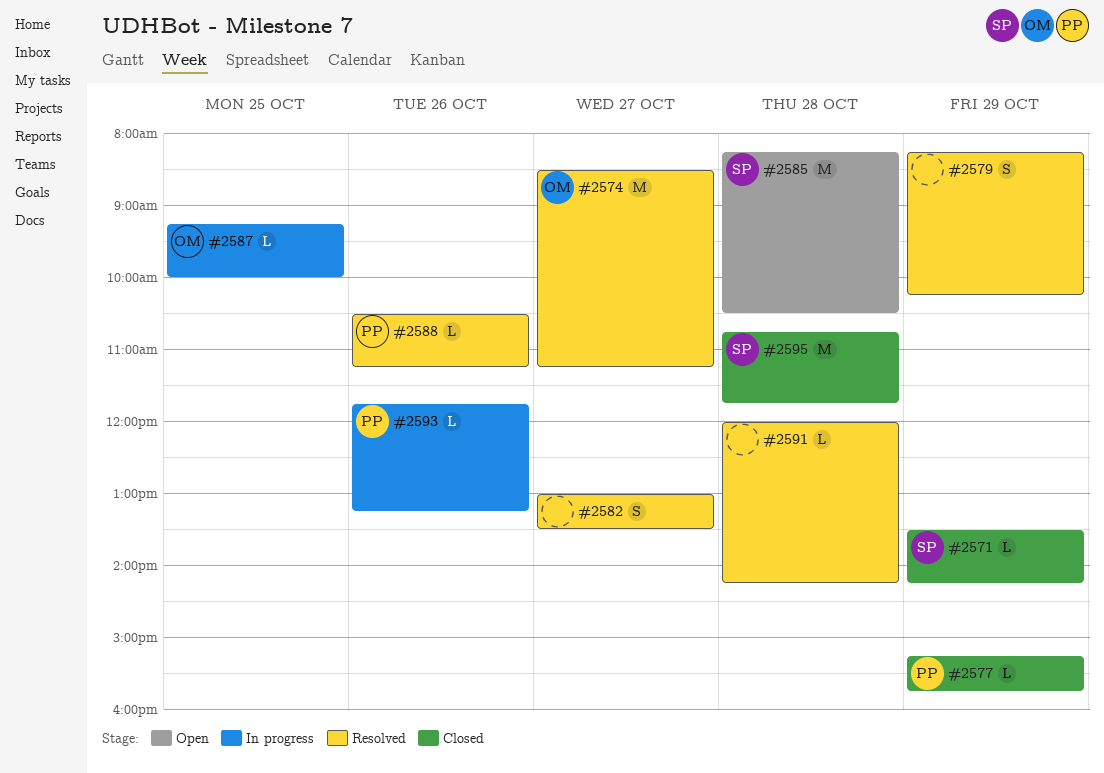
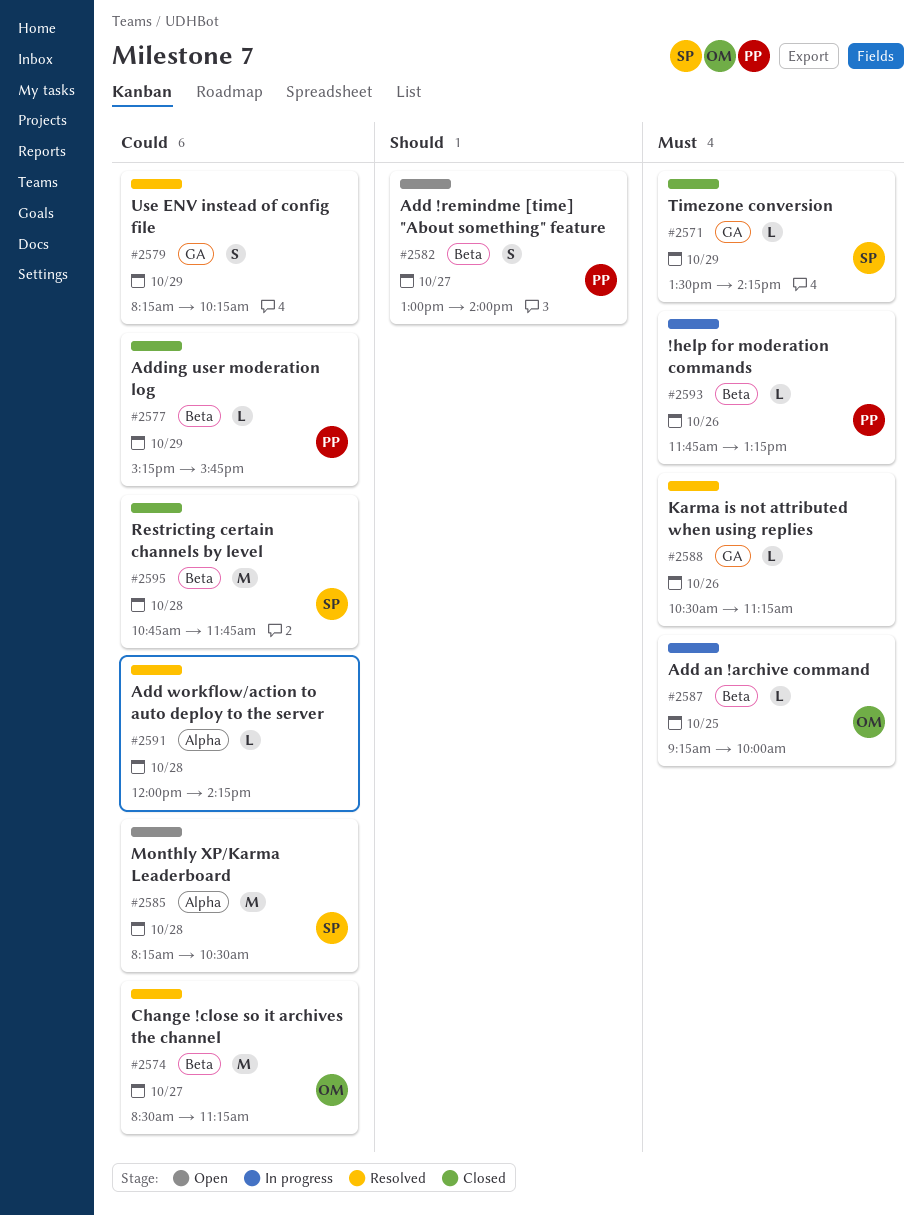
#2582, status: Resolved -> Open
#2582, owner: none -> PP
#2582, ends: 13:30 -> 14:00
#2588, owner: PP -> none

